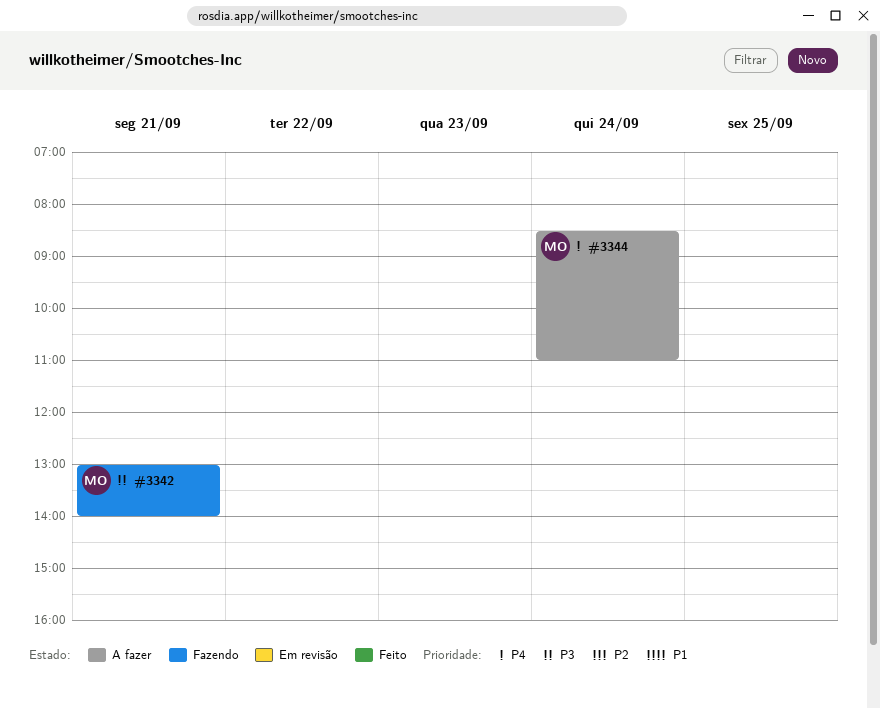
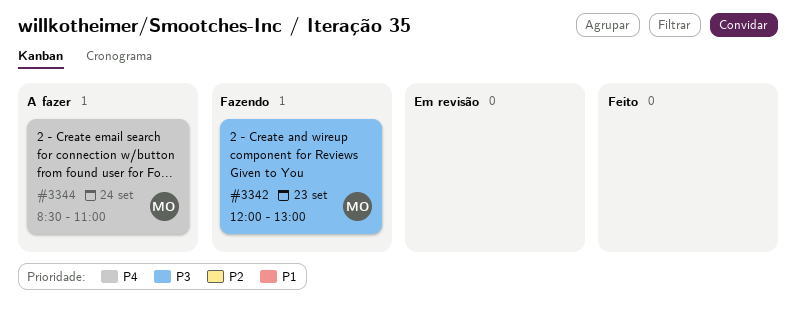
#3342, day: Sep 21 -> Sep 23
#3342, begins: 13:00 -> 12:00
#3342, ends: 14:00 -> 13:00

